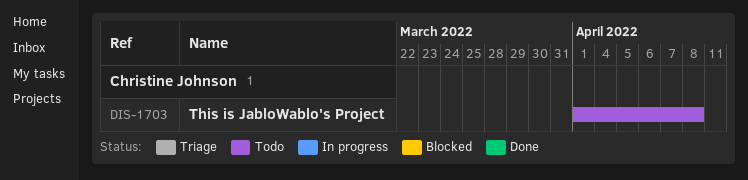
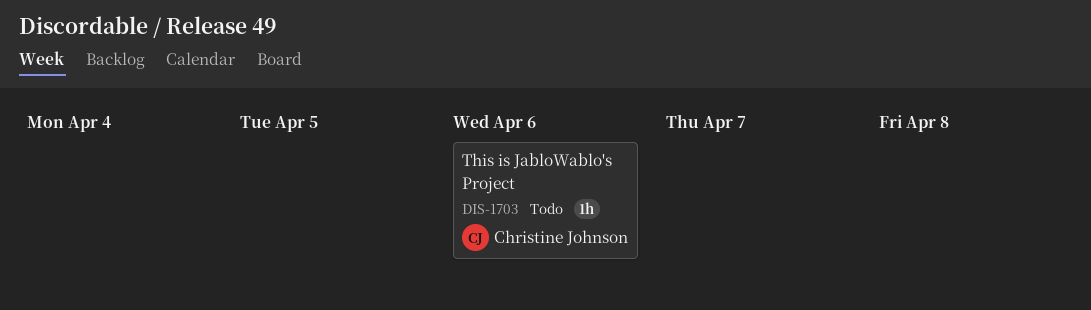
DIS-1703, due: Apr 8 -> Apr 6

